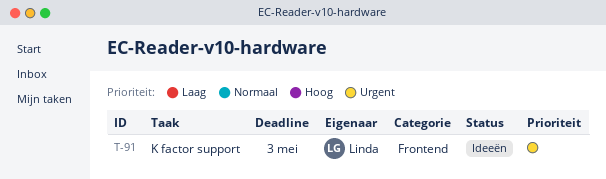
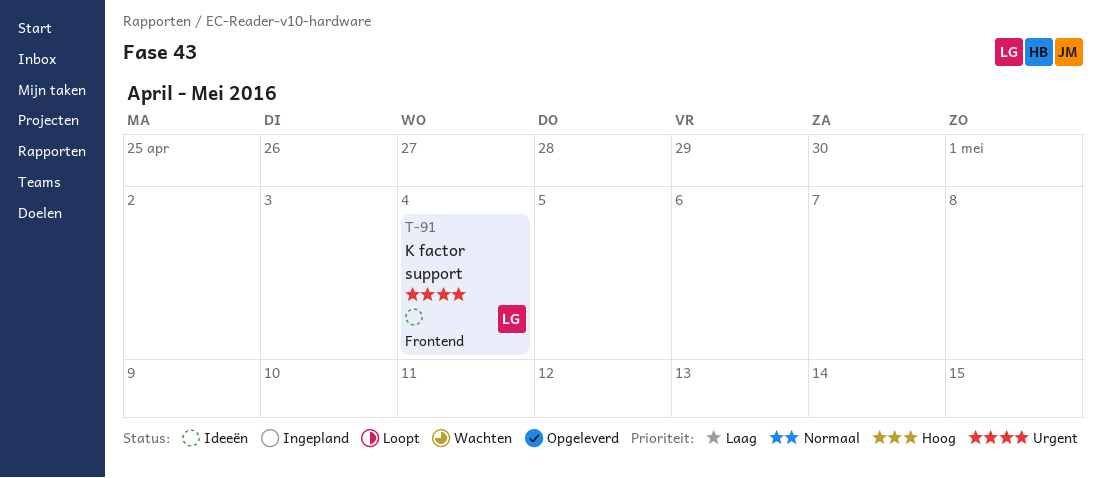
T-91, due: May 3 -> May 4

